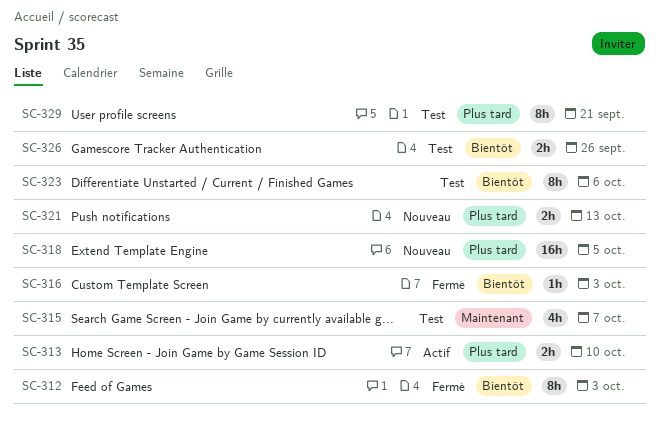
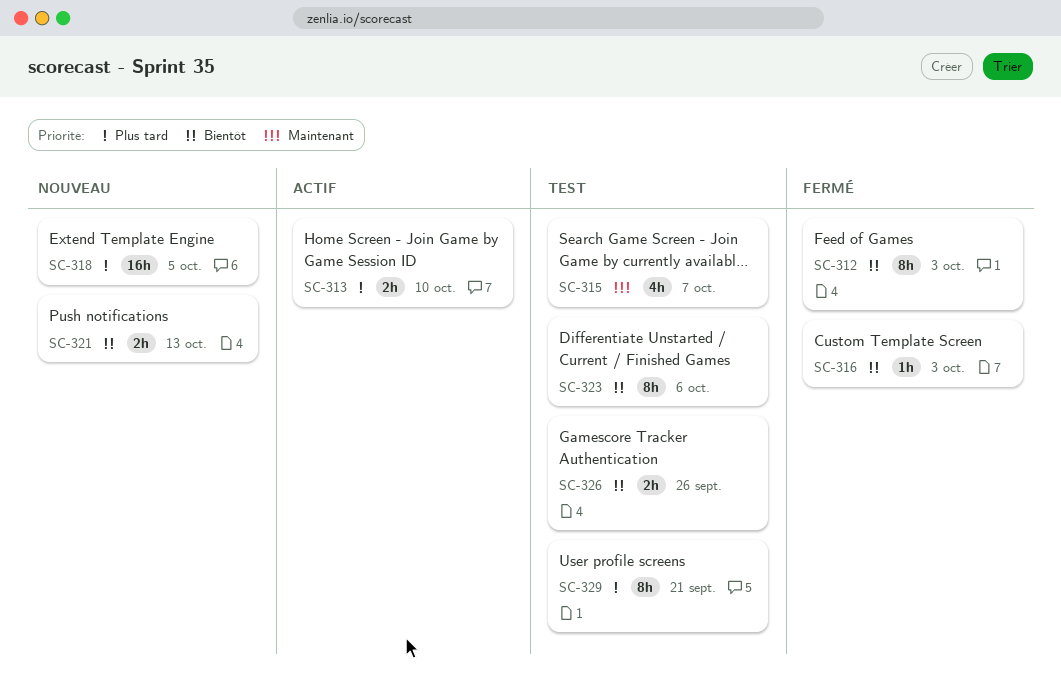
SC-321, priority: Plus tard -> Bientôt

